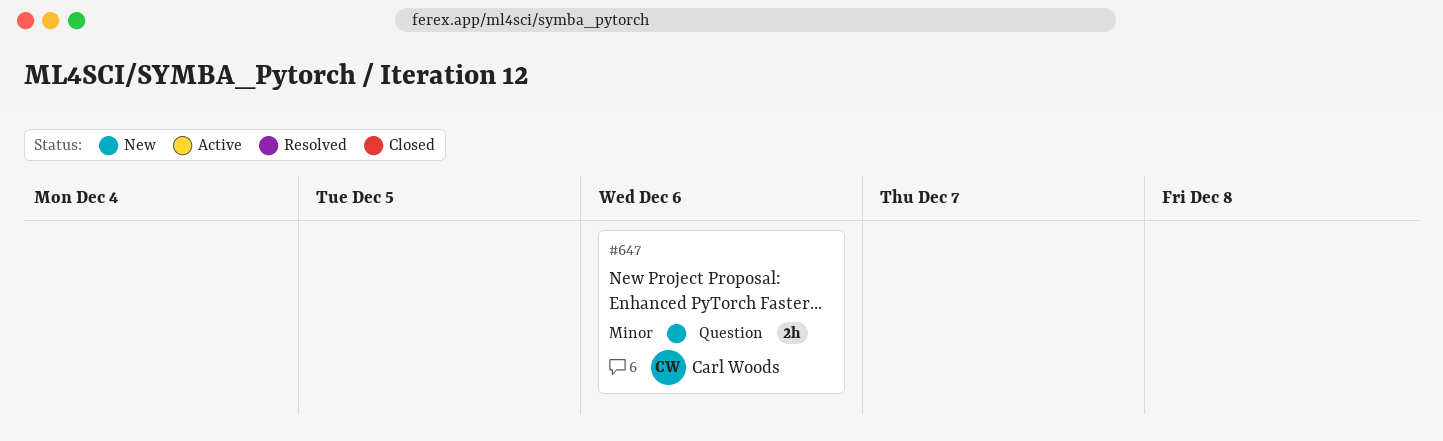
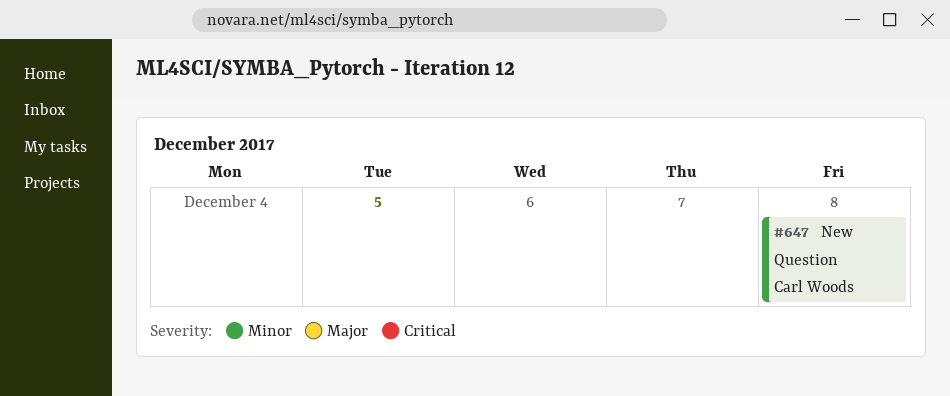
#647, due: Dec 6 -> Dec 8

